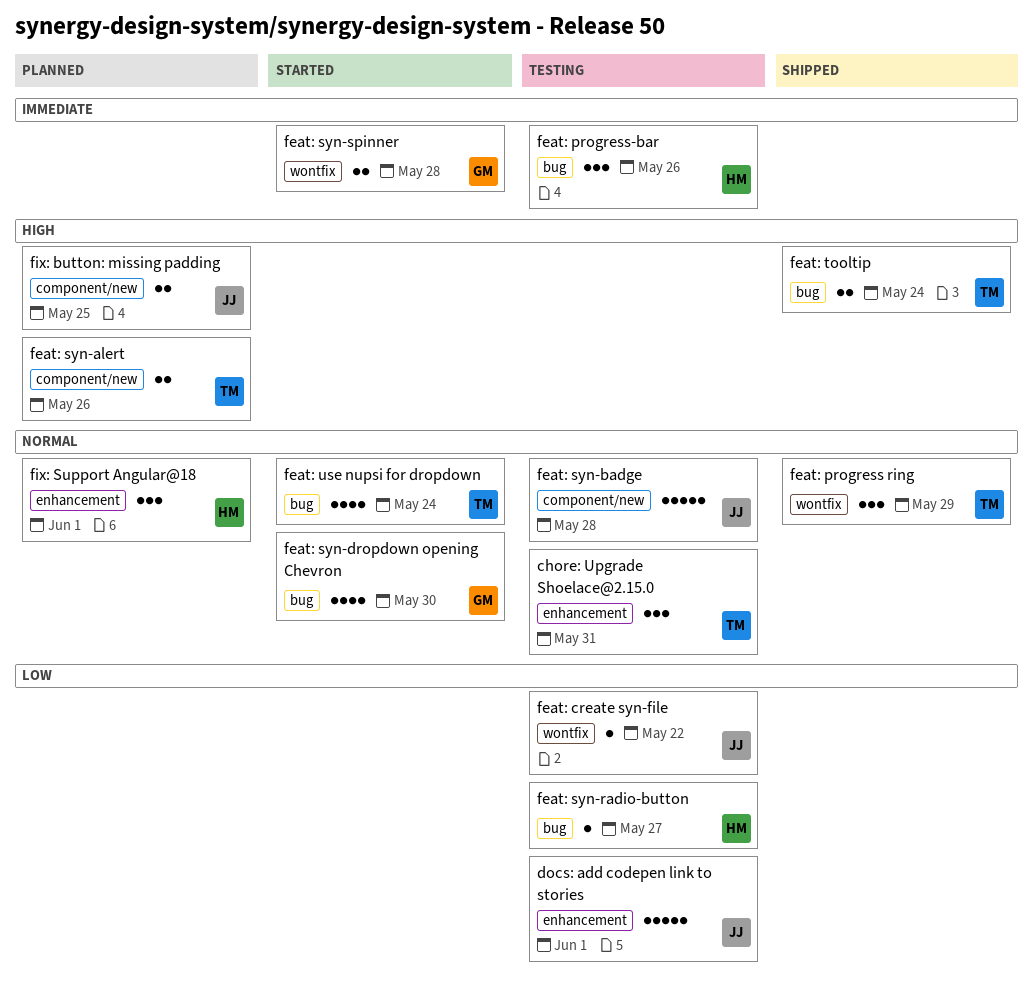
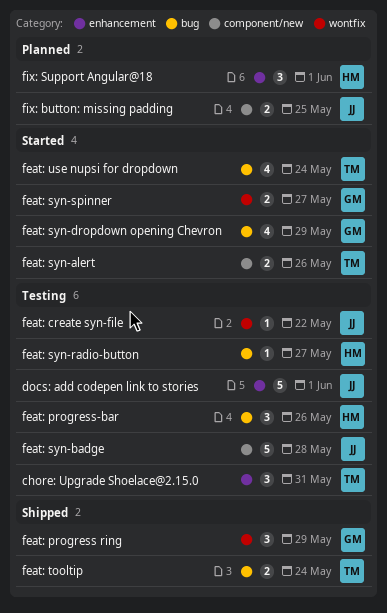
feat: progress ring, owner: TM -> GM
feat: syn-alert, status: Planned -> Started
feat: syn-dropdown opening Chevron, due: May 30 -> May 29
feat: syn-spinner, due: May 28 -> May 27

